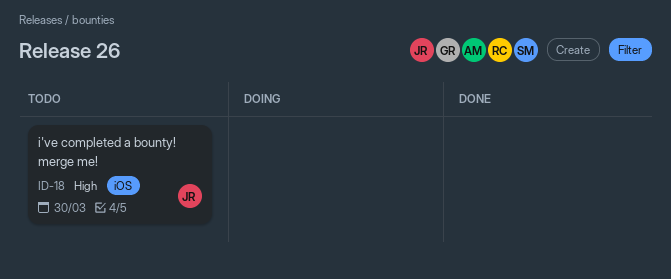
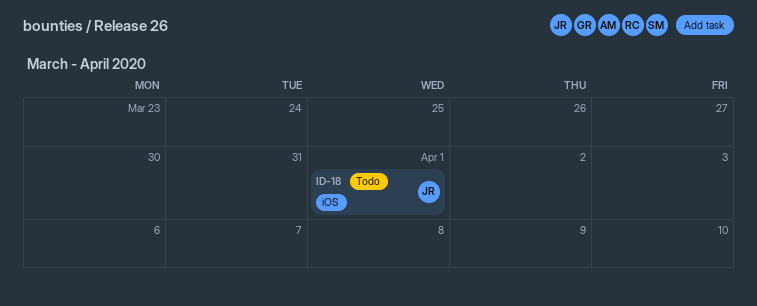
ID-18, due: Mar 30 -> Apr 1

